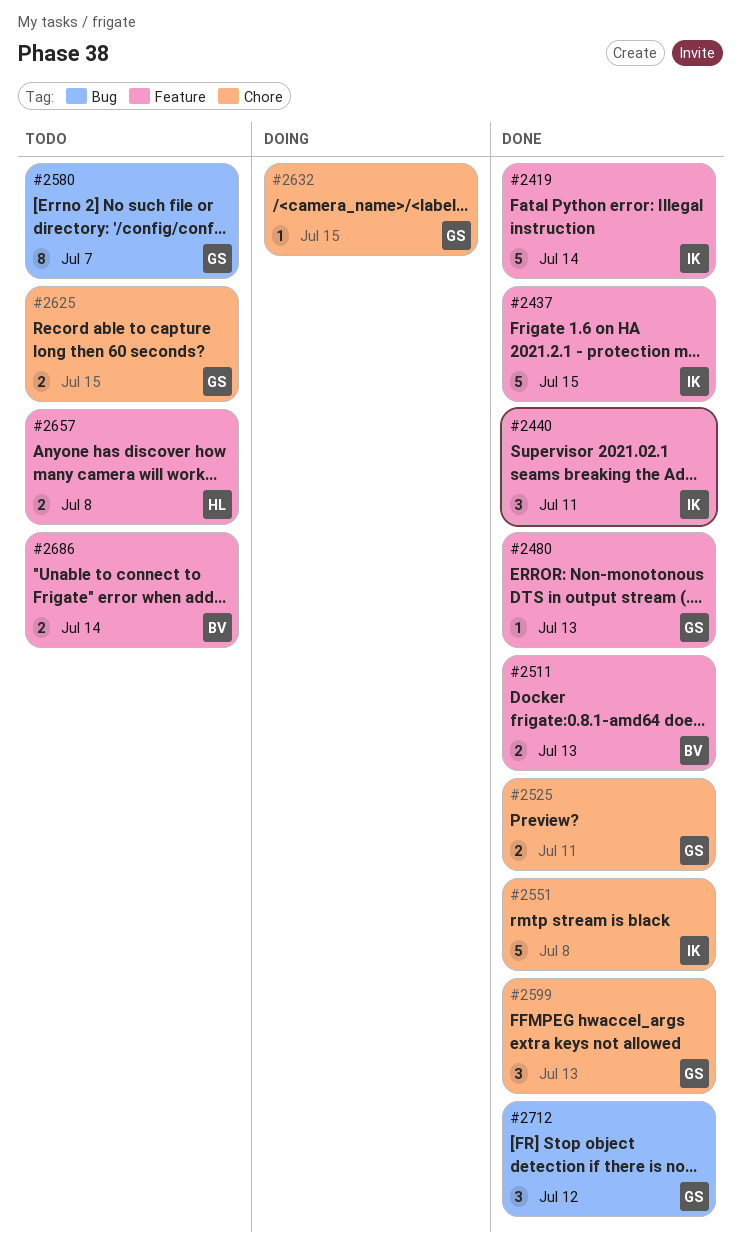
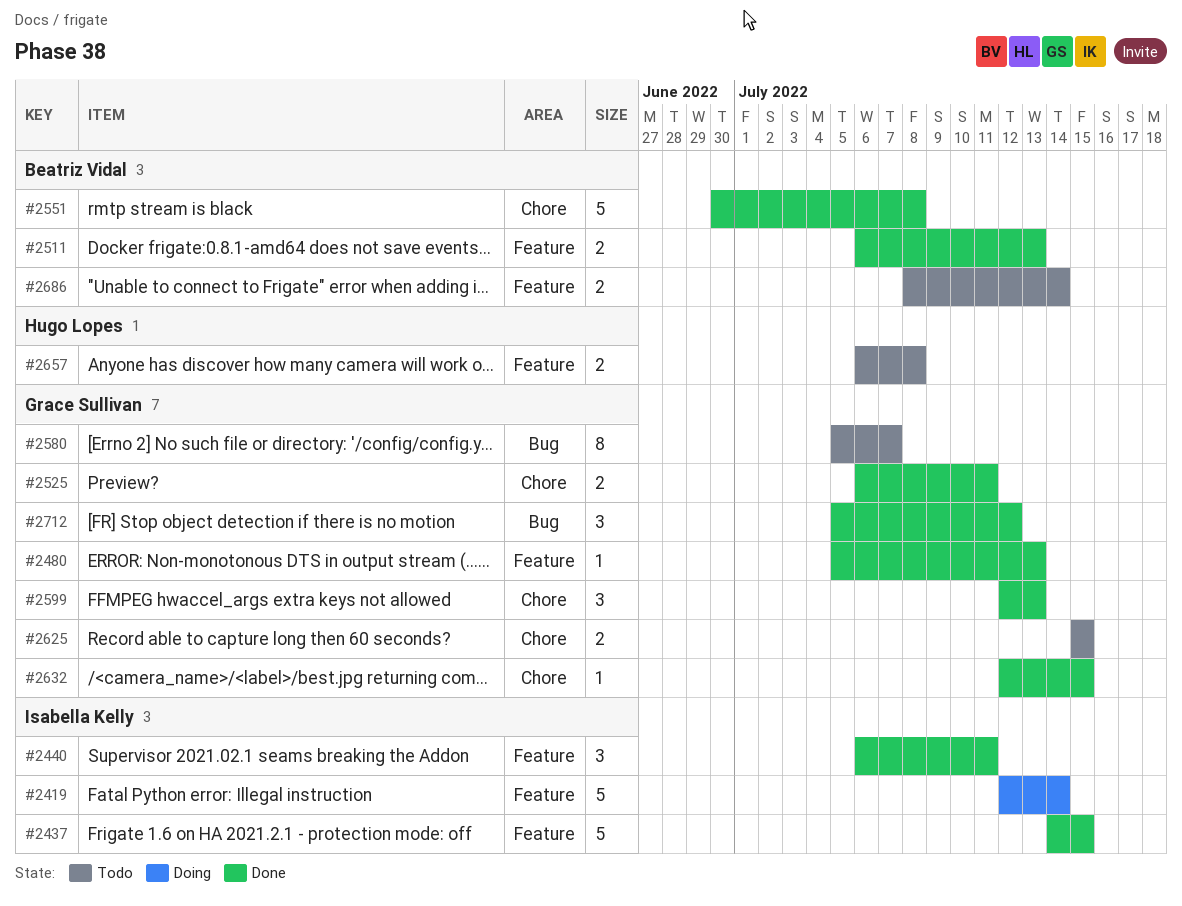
#2419, status: Done -> Doing
#2551, owner: Isabella Kelly -> Beatriz Vidal
#2632, status: Doing -> Done

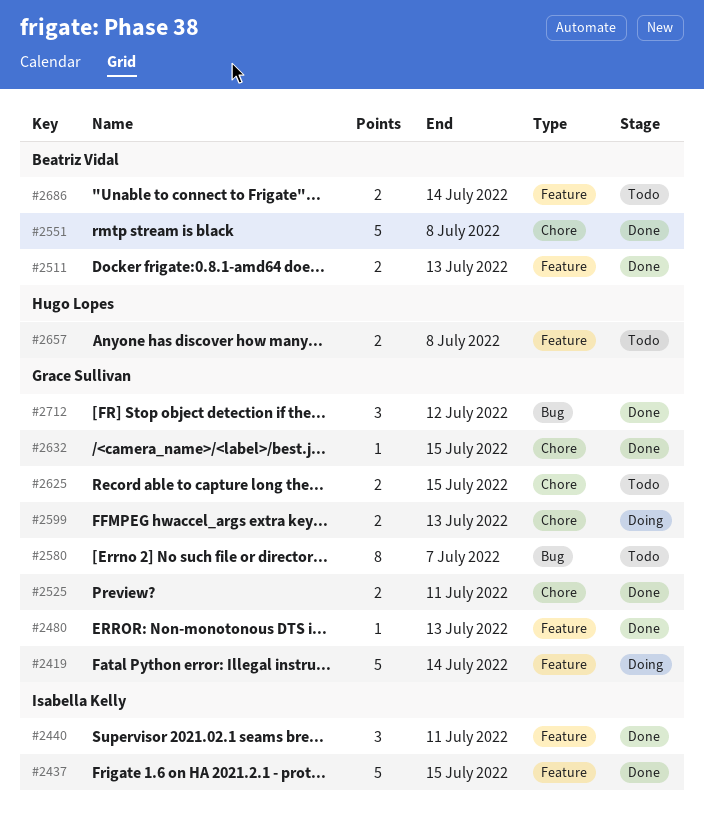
#2419, owner: Isabella Kelly -> Grace Sullivan
#2599, status: Done -> Doing
#2599, estimate: 3 -> 2

